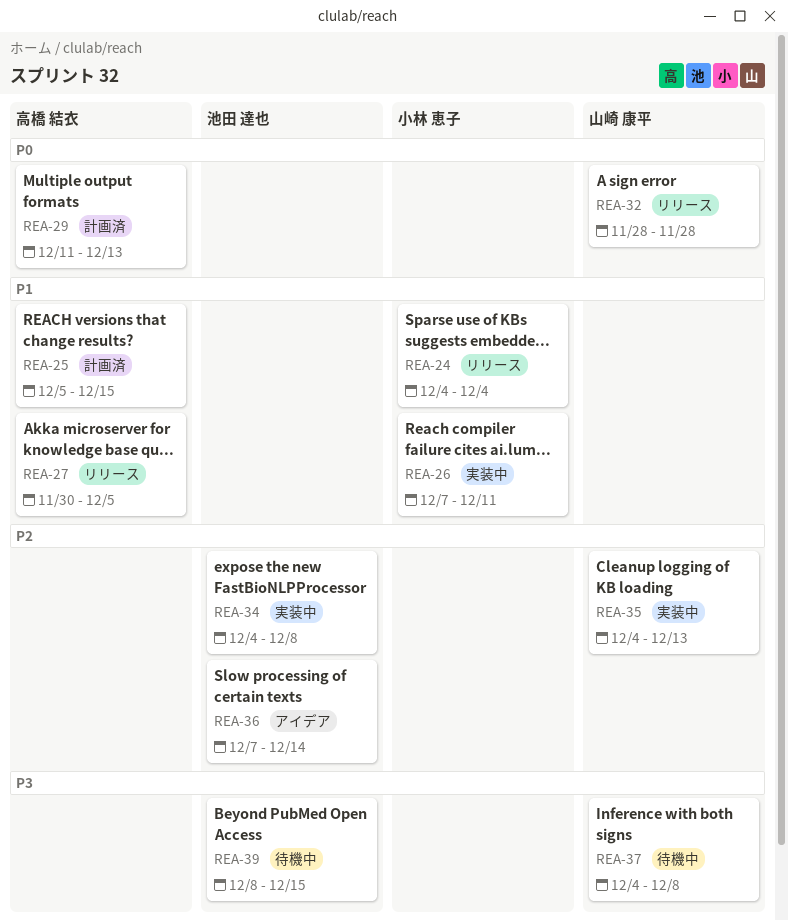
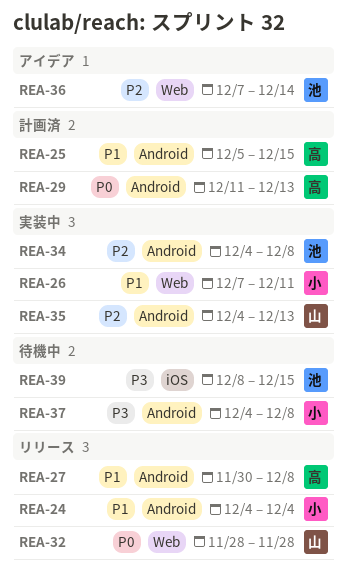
REA-27, due: Dec 5 -> Dec 8
REA-37, owner: 山崎 康平 -> 小林 恵子

